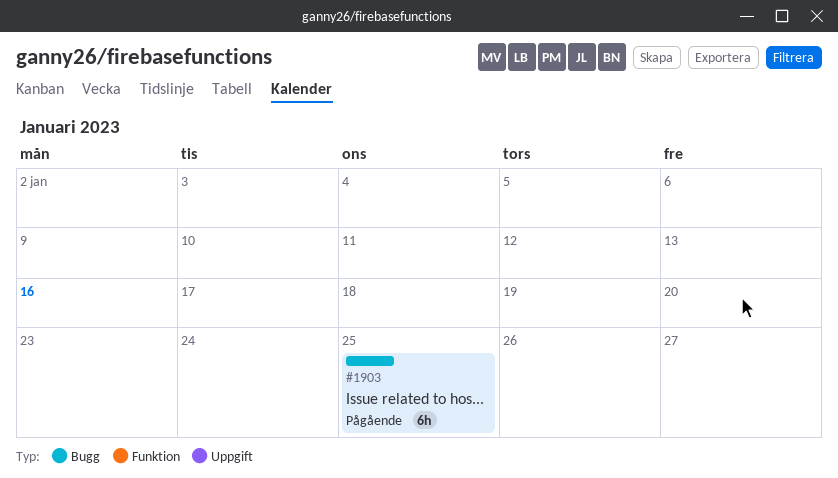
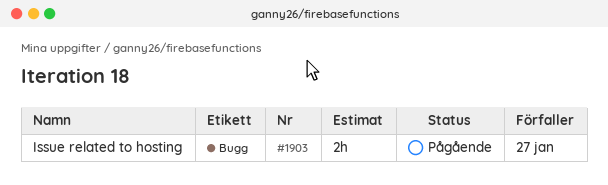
#1903, estimate: 6h -> 2h
#1903, due: Jan 25 -> Jan 27

